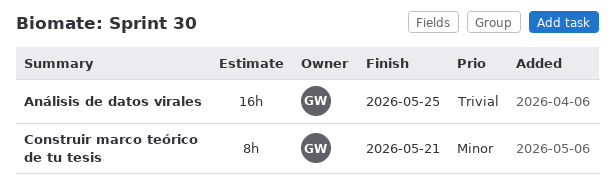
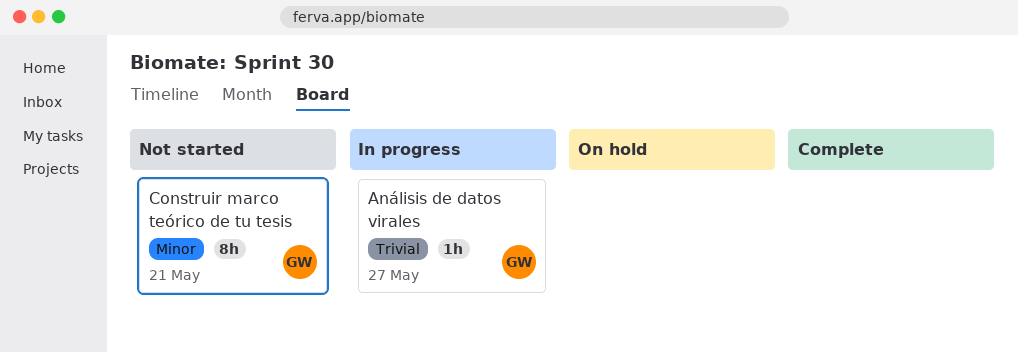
Análisis de datos virales, estimate: 16h -> 1h
Análisis de datos virales, due: May 25 -> May 27

